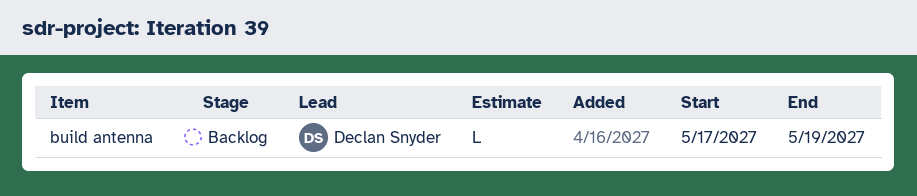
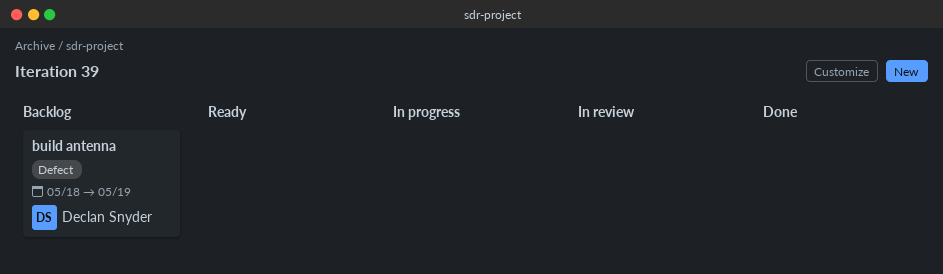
build antenna, start: May 17 -> May 18

